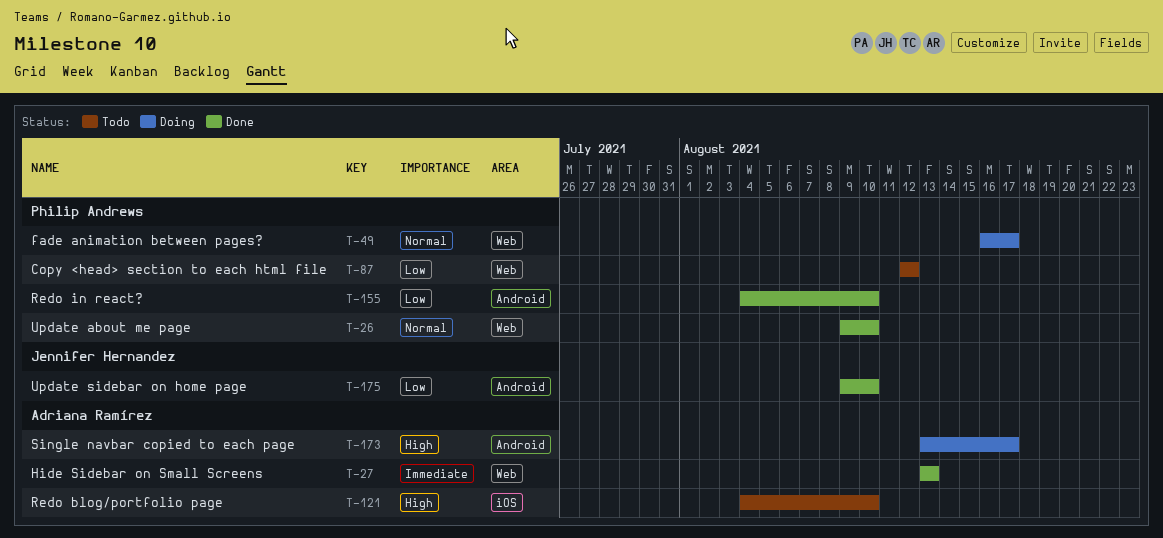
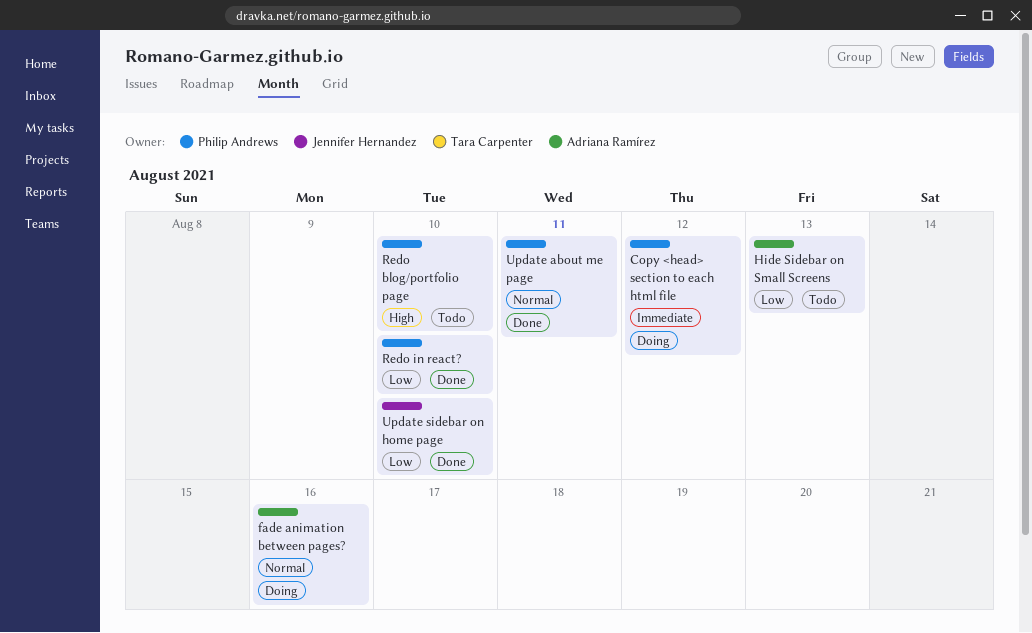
Copy <head> section to each html file, status: Todo -> Doing
Copy <head> section to each html file, priority: Low -> Immediate
fade animation between pages?, owner: Philip Andrews -> Adriana Ramírez
fade animation between pages?, due: Aug 17 -> Aug 16
Hide Sidebar on Small Screens, status: Done -> Todo
Hide Sidebar on Small Screens, priority: Immediate -> Low
Redo blog/portfolio page, owner: Adriana Ramírez -> Philip Andrews
Single navbar copied to each page: present -> none
Update about me page, due: Aug 10 -> Aug 11

